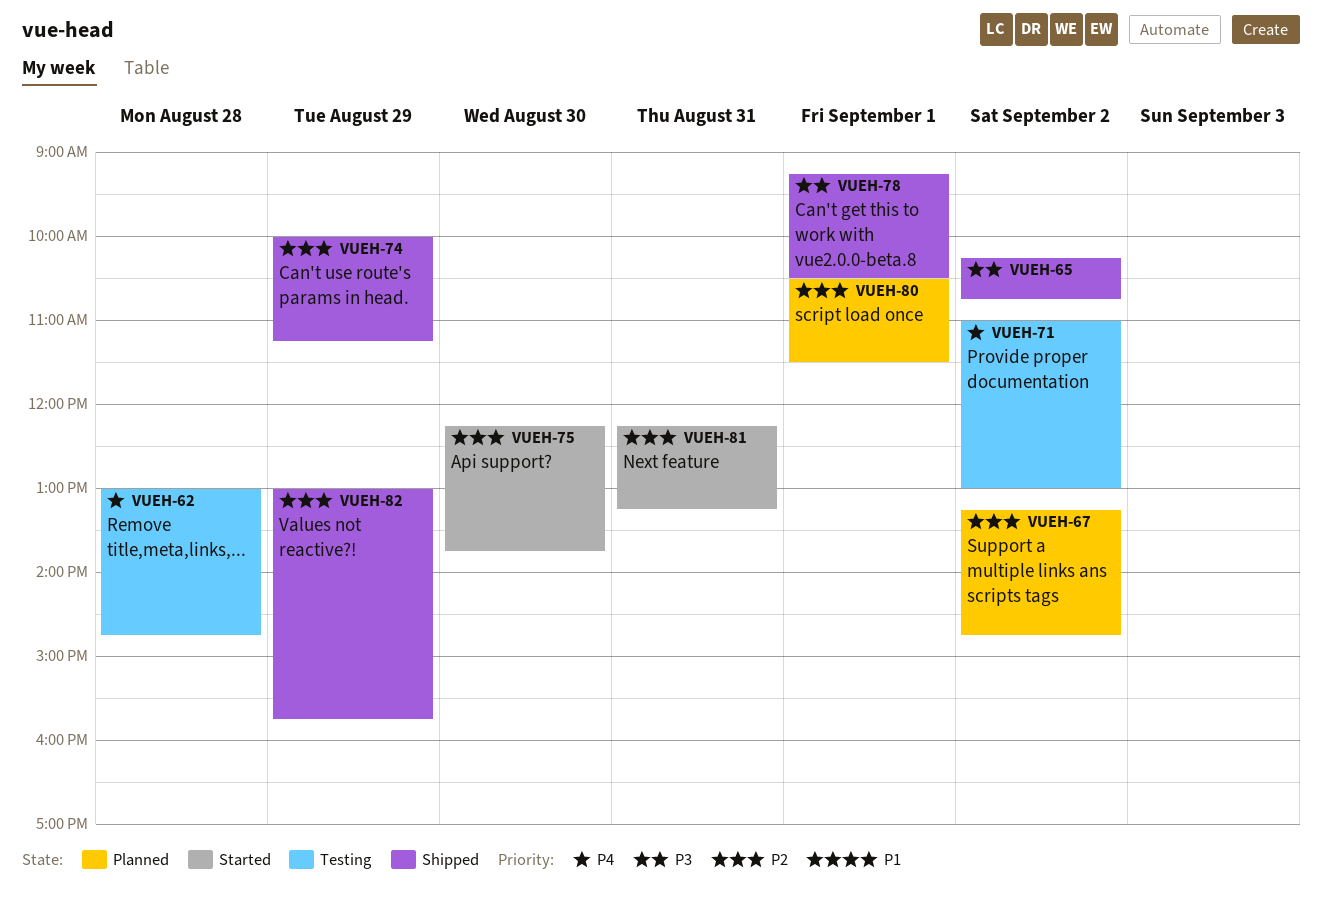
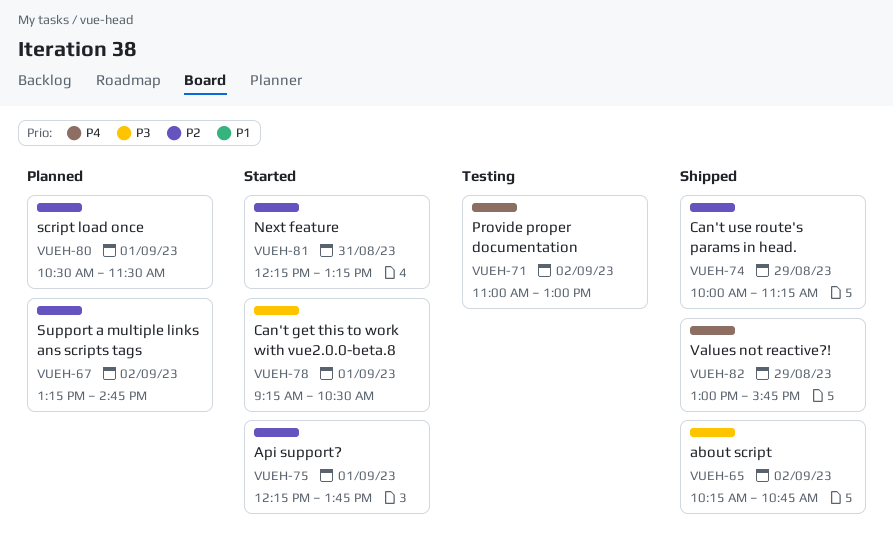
VUEH-62: present -> none
VUEH-75, day: Aug 30 -> Sep 1
VUEH-78, status: Shipped -> Started
VUEH-82, priority: P2 -> P4

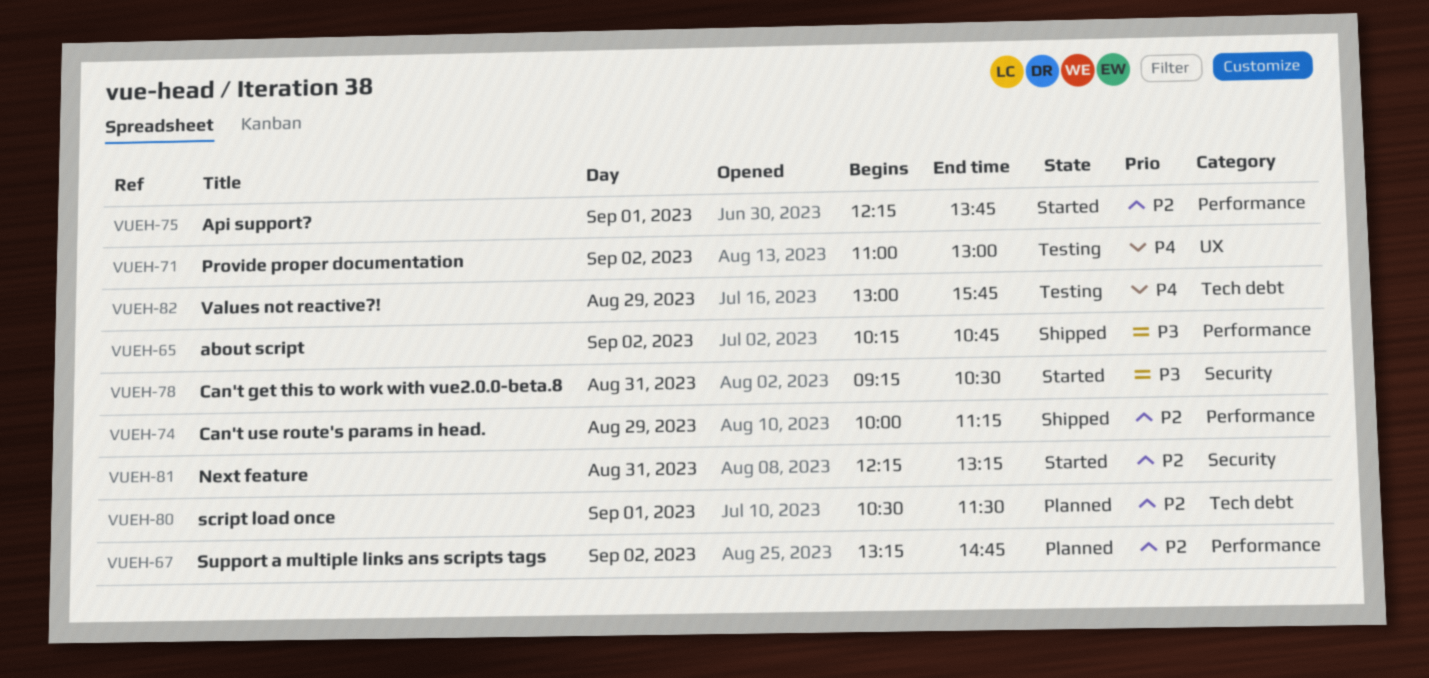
VUEH-78, day: Sep 1 -> Aug 31
VUEH-82, status: Shipped -> Testing

